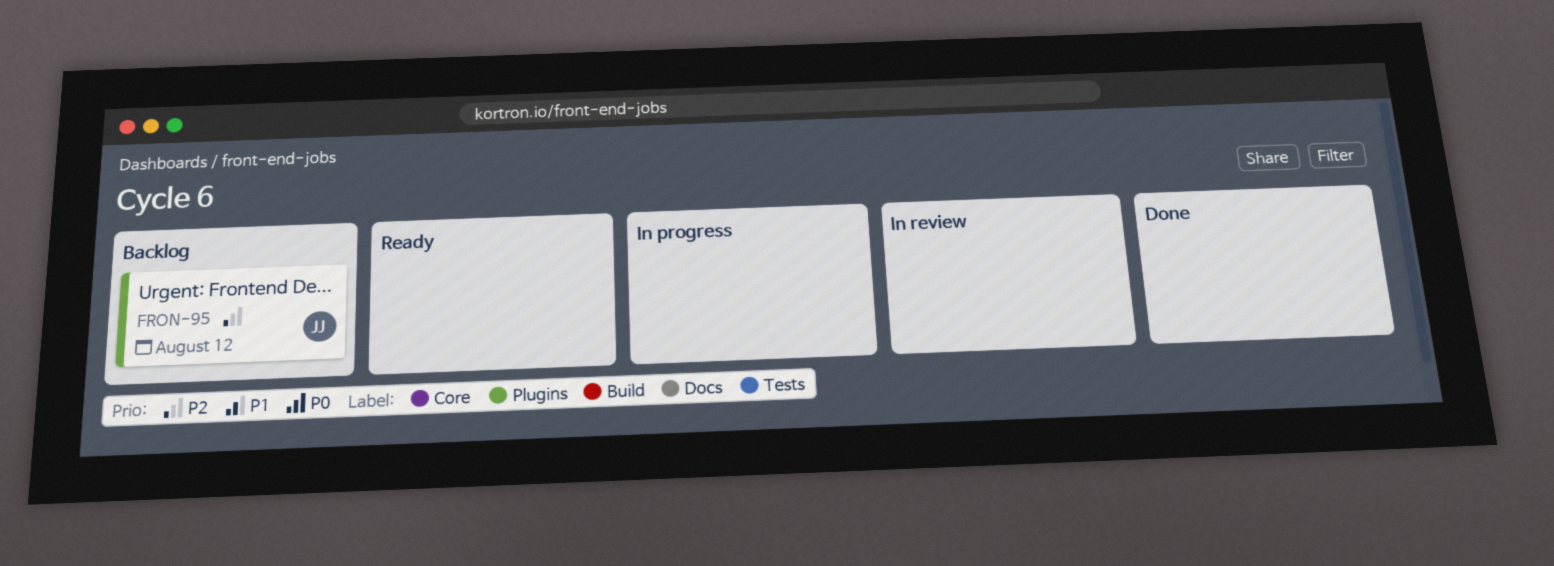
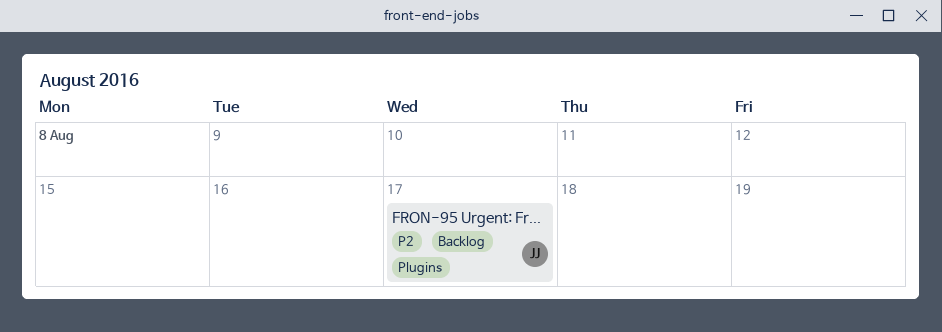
FRON-95, due: Aug 12 -> Aug 17

